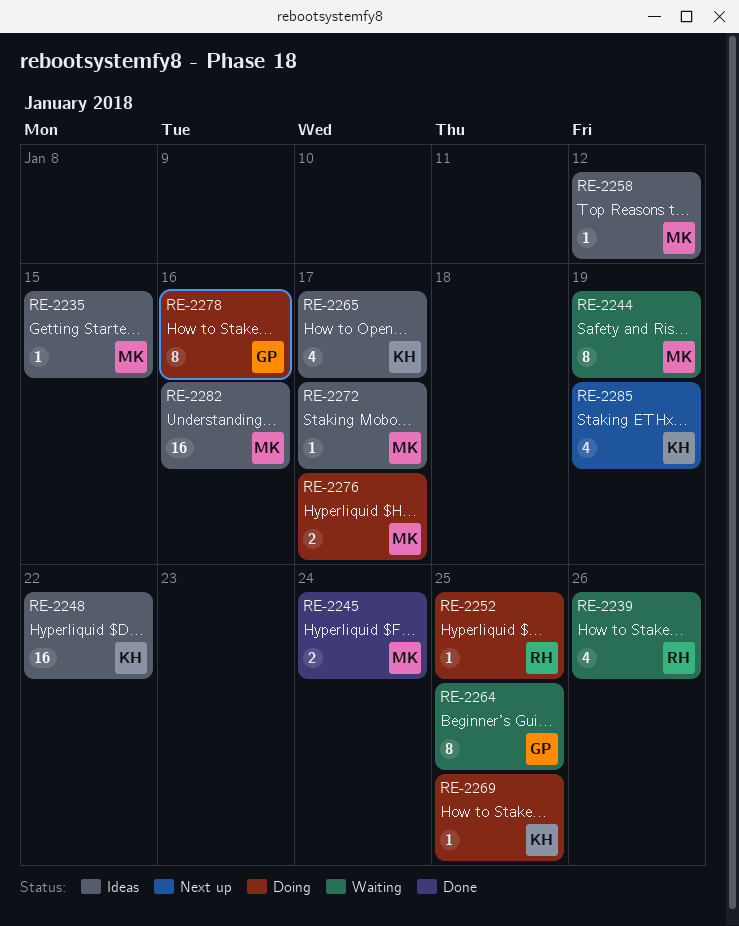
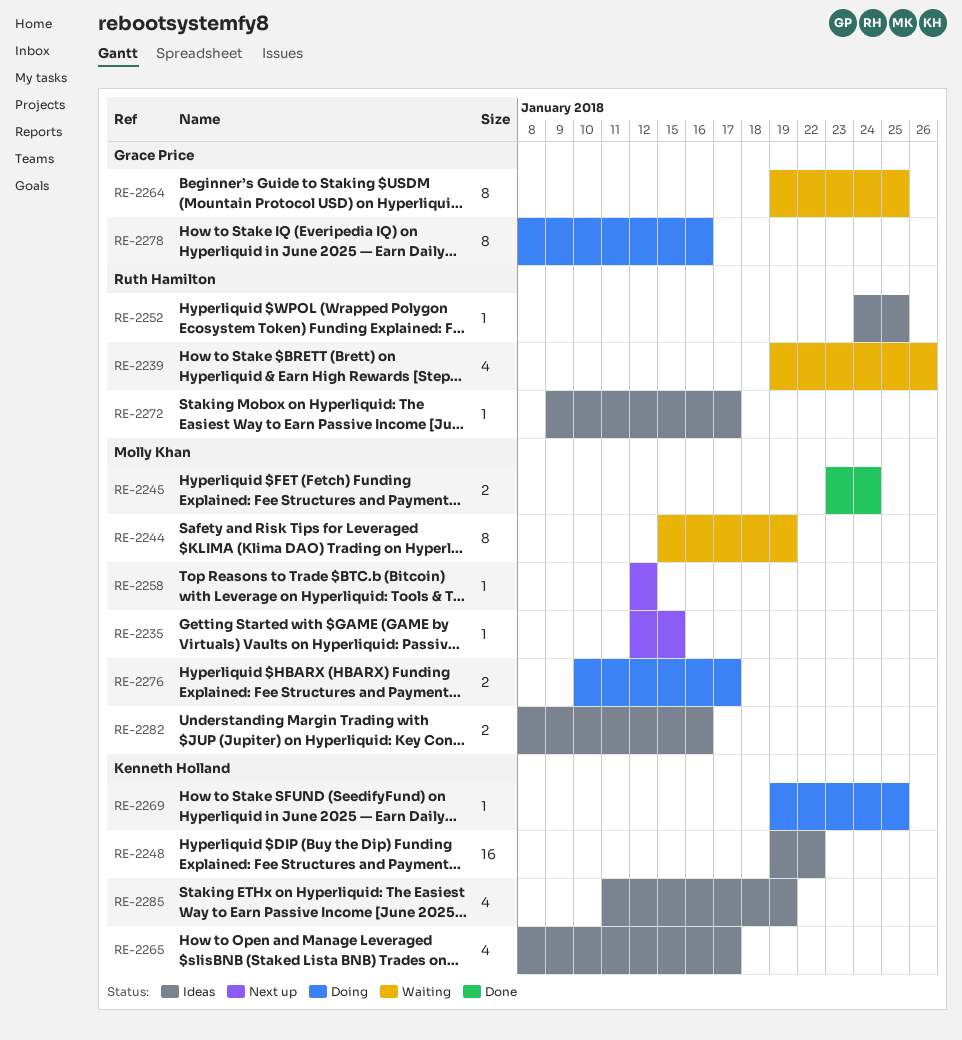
RE-2235, status: Ideas -> Next up
RE-2252, status: Doing -> Ideas
RE-2258, status: Ideas -> Next up
RE-2272, owner: Molly Khan -> Ruth Hamilton
RE-2282, estimate: 16 -> 2
RE-2285, status: Next up -> Ideas

